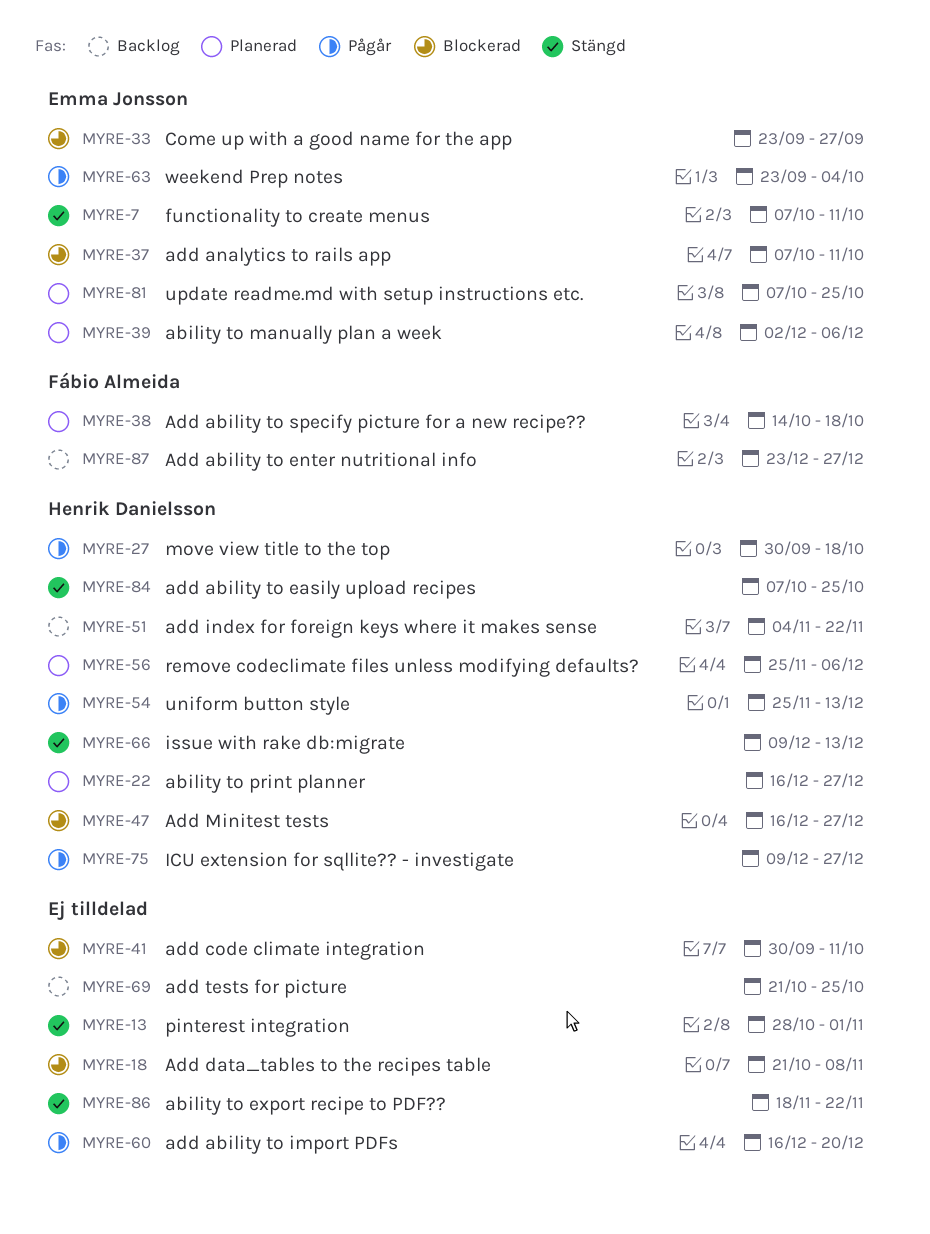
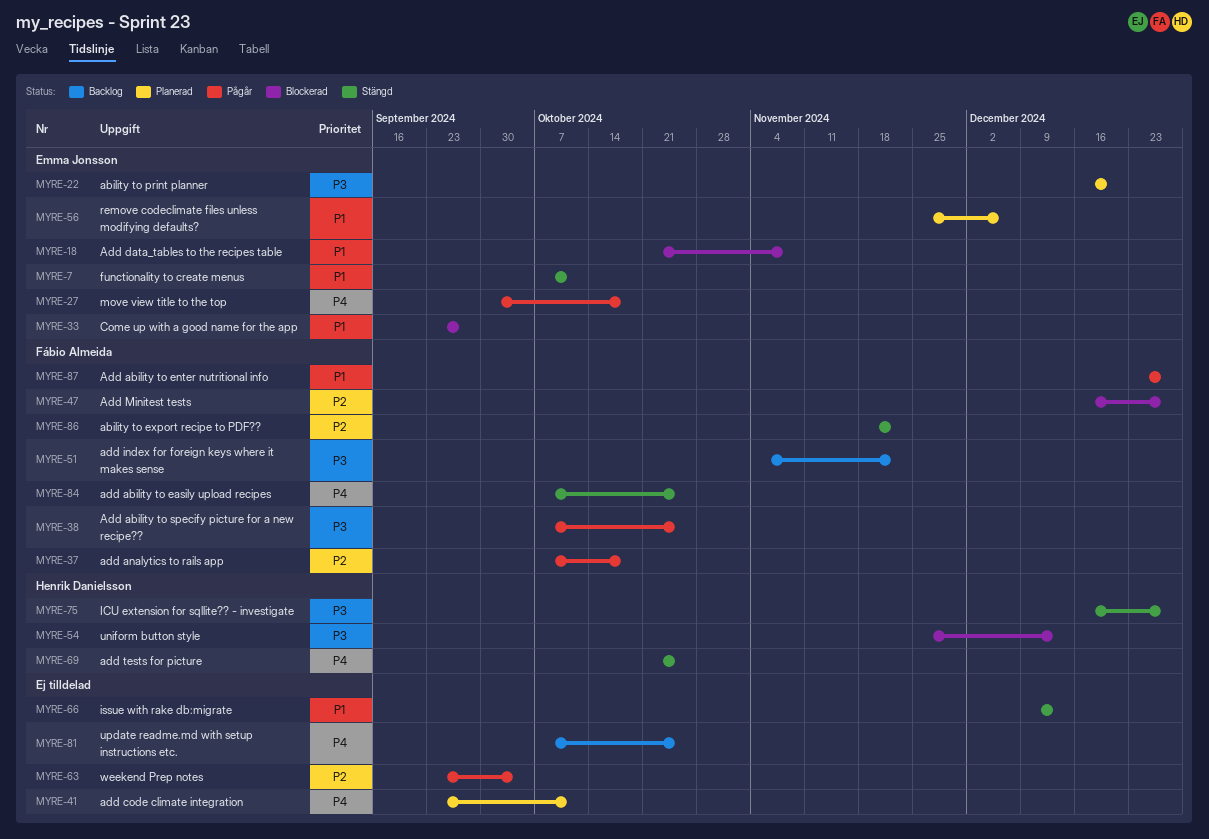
MYRE-13: present -> none
MYRE-18, owner: none -> Emma Jonsson
MYRE-22, owner: Henrik Danielsson -> Emma Jonsson
MYRE-22, due: Dec 27 -> Dec 20
MYRE-27, owner: Henrik Danielsson -> Emma Jonsson
MYRE-37, status: Blockerad -> Pågår
MYRE-37, owner: Emma Jonsson -> Fábio Almeida
MYRE-37, due: Oct 11 -> Oct 18
MYRE-38, status: Planerad -> Pågår
MYRE-38, start: Oct 14 -> Oct 7
MYRE-38, due: Oct 18 -> Oct 25
MYRE-39: present -> none
MYRE-41, status: Blockerad -> Planerad
MYRE-41, start: Sep 30 -> Sep 23
MYRE-47, owner: Henrik Danielsson -> Fábio Almeida
MYRE-51, owner: Henrik Danielsson -> Fábio Almeida
MYRE-54, status: Pågår -> Blockerad
MYRE-56, owner: Henrik Danielsson -> Emma Jonsson
MYRE-60: present -> none
MYRE-63, owner: Emma Jonsson -> none
MYRE-66, owner: Henrik Danielsson -> none
MYRE-69, status: Backlog -> Stängd
MYRE-69, owner: none -> Henrik Danielsson
MYRE-75, status: Pågår -> Stängd
MYRE-75, start: Dec 9 -> Dec 16
MYRE-81, status: Planerad -> Backlog
MYRE-81, owner: Emma Jonsson -> none
MYRE-84, owner: Henrik Danielsson -> Fábio Almeida
MYRE-86, owner: none -> Fábio Almeida
MYRE-87, status: Backlog -> Pågår

